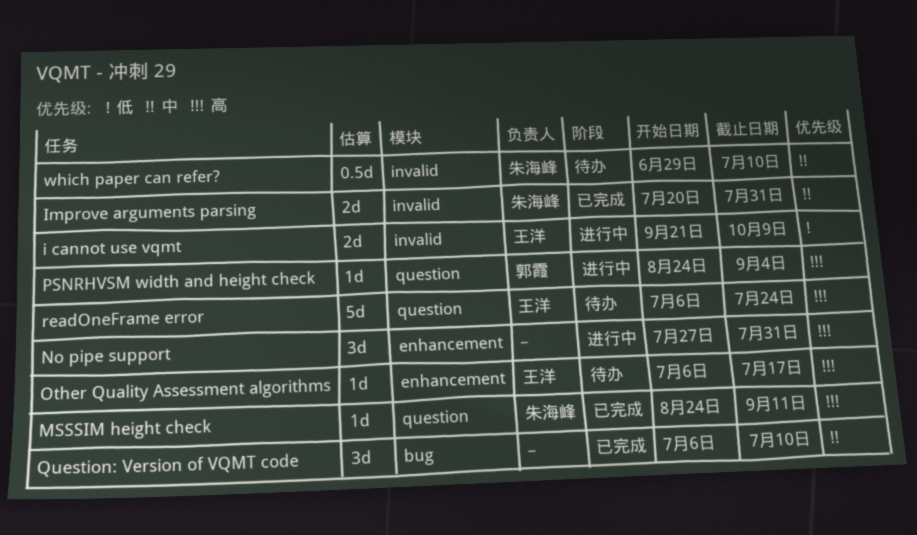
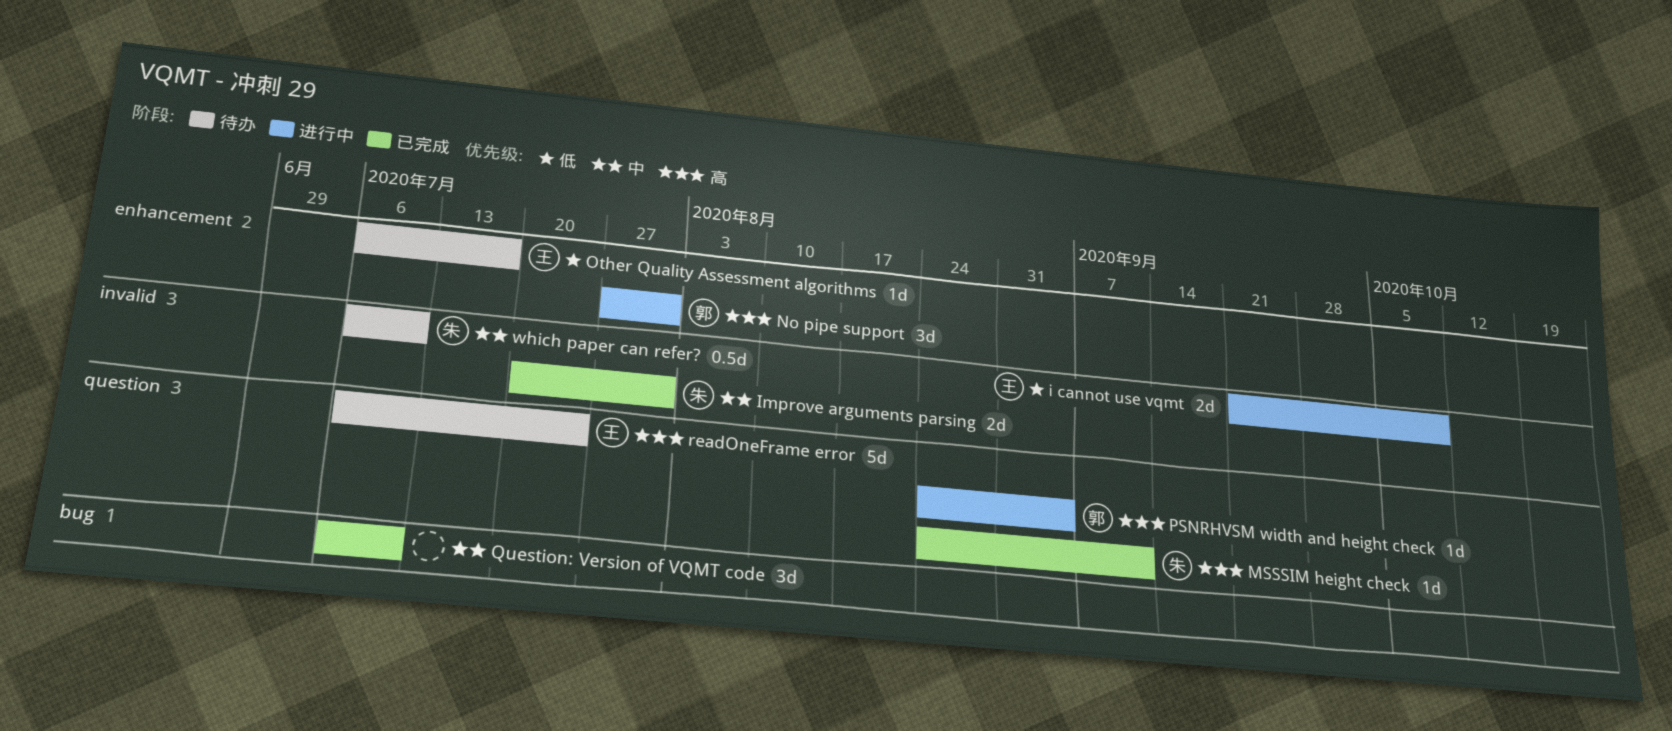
No pipe support, owner: none -> 郭霞
Other Quality Assessment algorithms, priority: 高 -> 低
which paper can refer?, start: Jun 29 -> Jul 6

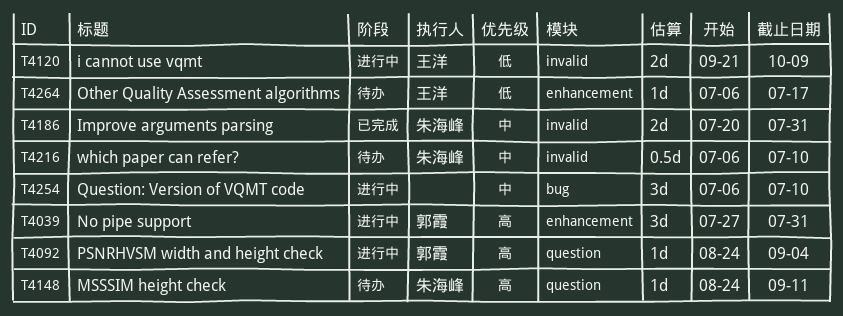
MSSSIM height check, status: 已完成 -> 待办
Question: Version of VQMT code, status: 已完成 -> 进行中
readOneFrame error: present -> none

